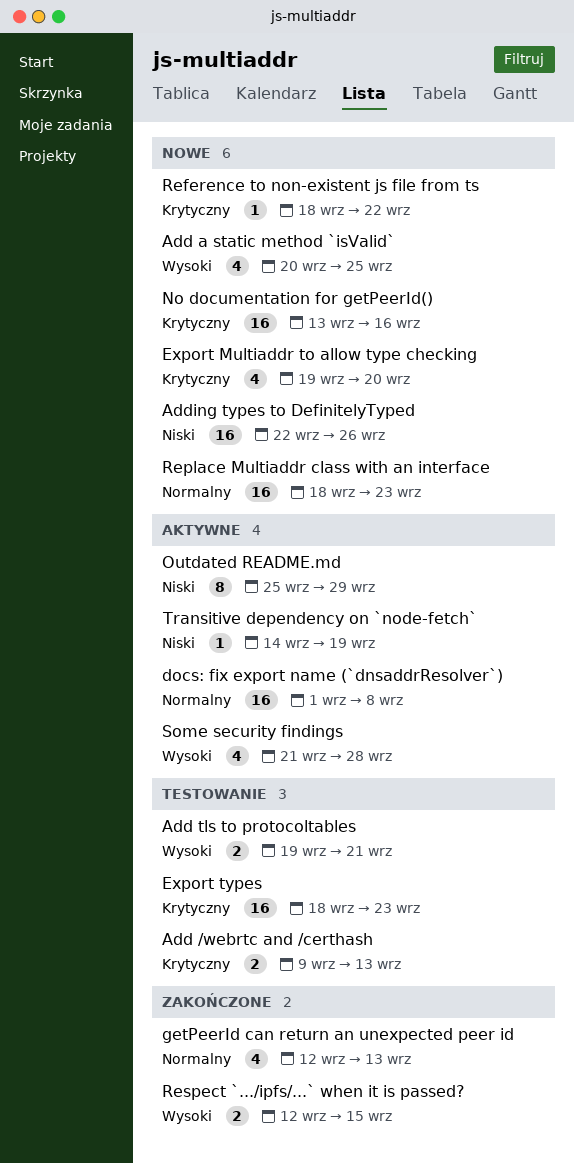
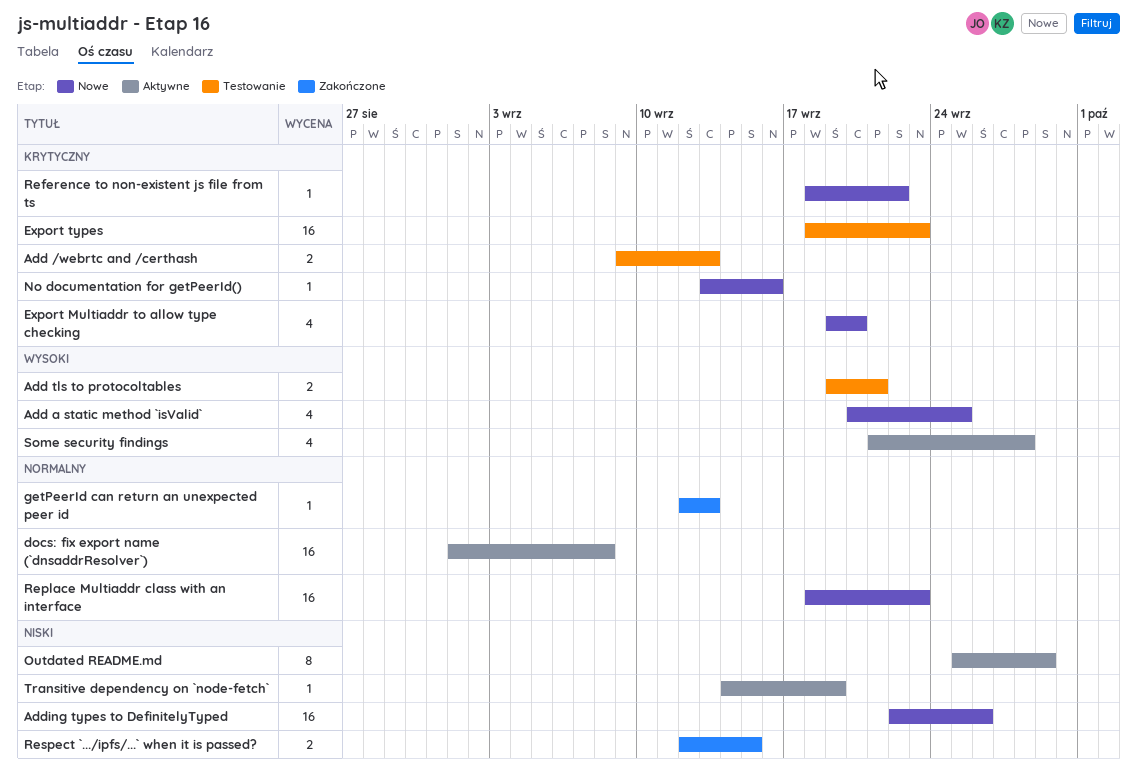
getPeerId can return an unexpected peer id, estimate: 4 -> 1
No documentation for getPeerId(), estimate: 16 -> 1
Respect `.../ipfs/...` when it is passed?, priority: Wysoki -> Niski

